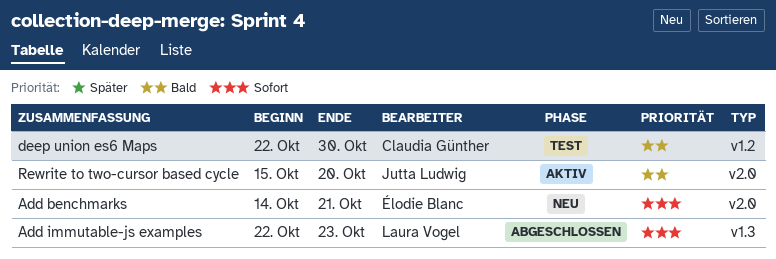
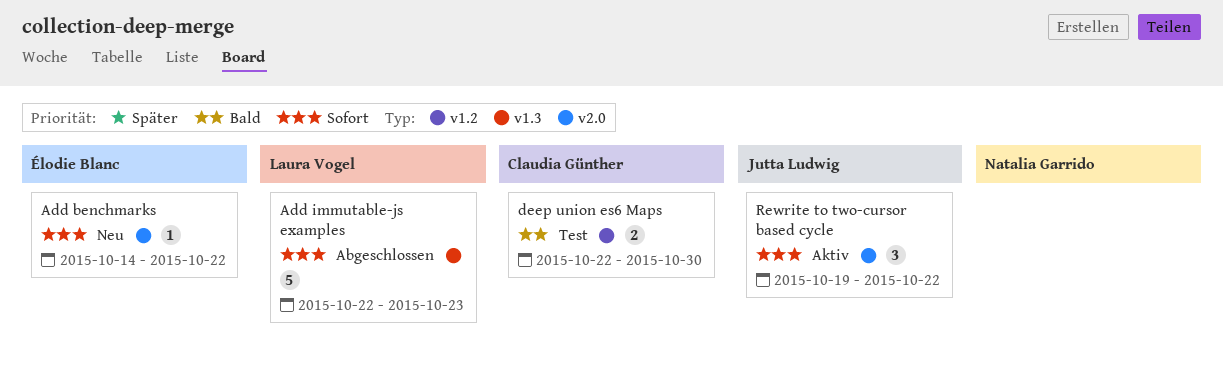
Add benchmarks, due: Oct 21 -> Oct 22
Rewrite to two-cursor based cycle, priority: Bald -> Sofort
Rewrite to two-cursor based cycle, start: Oct 15 -> Oct 19
Rewrite to two-cursor based cycle, due: Oct 20 -> Oct 22

